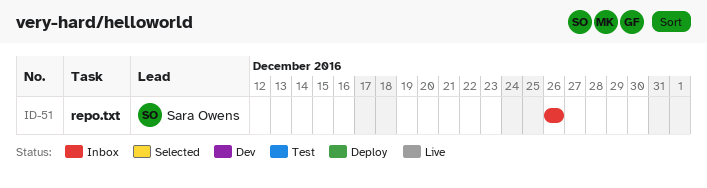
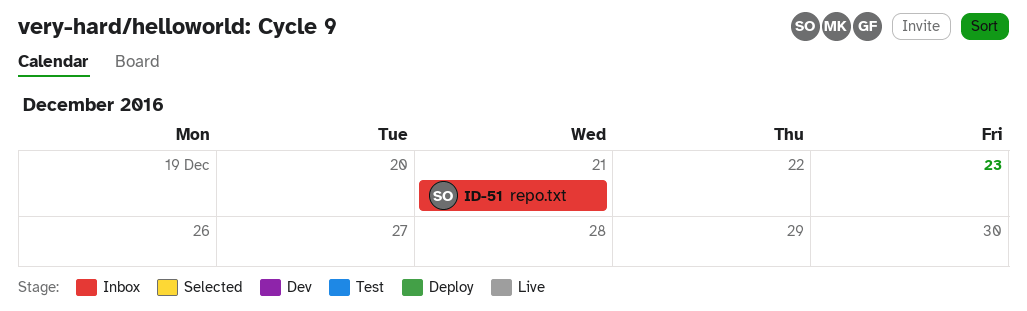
ID-51, start: Dec 26 -> Dec 21
ID-51, due: Dec 26 -> Dec 21

